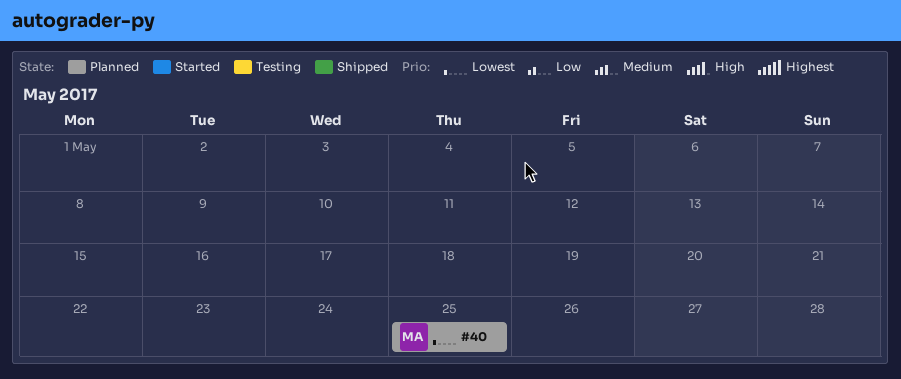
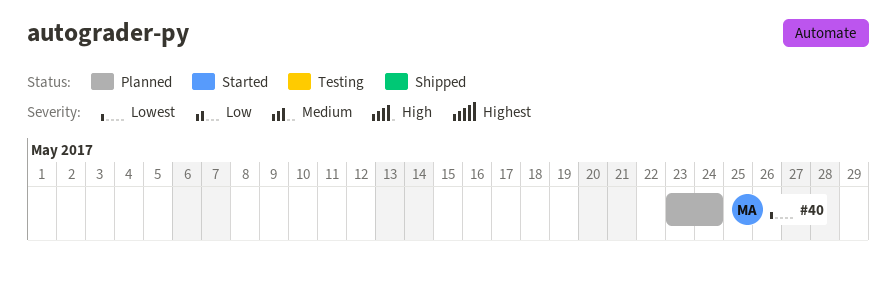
#40, start: May 25 -> May 23
#40, due: May 25 -> May 24

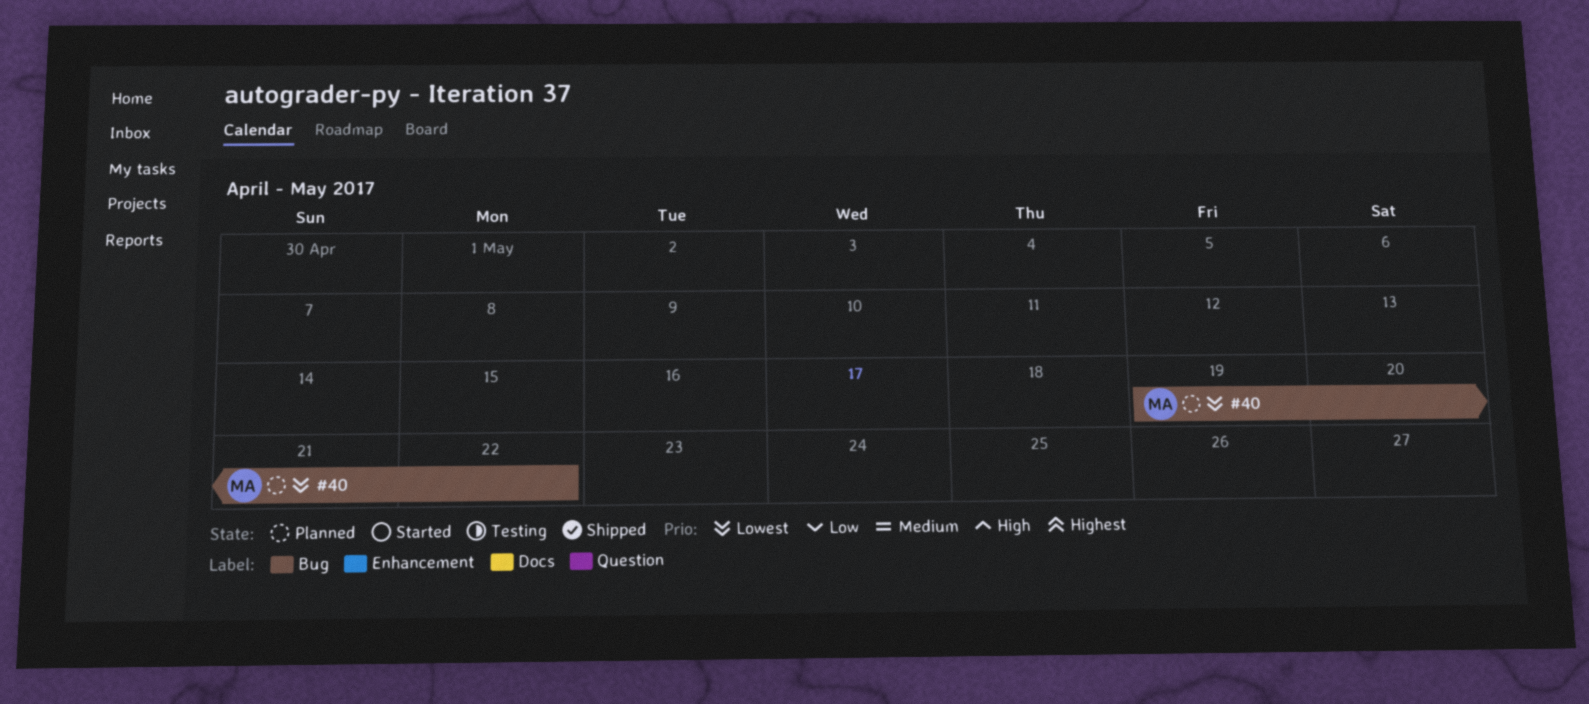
#40, start: May 23 -> May 19
#40, due: May 24 -> May 22

